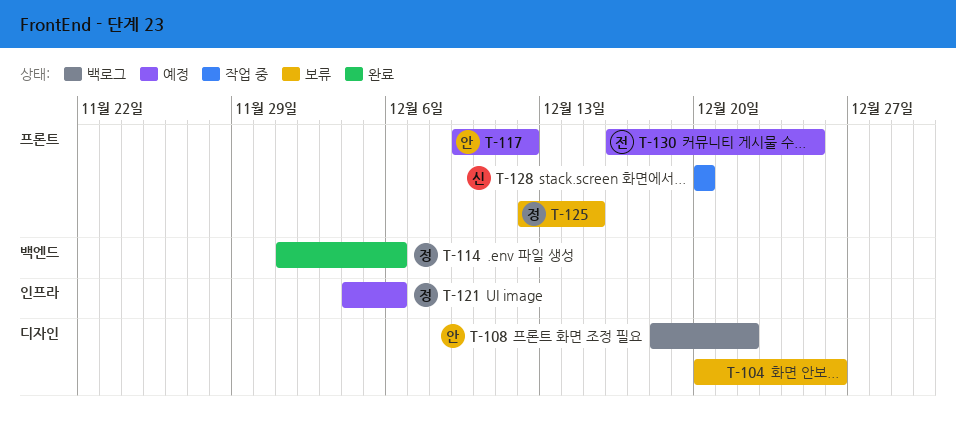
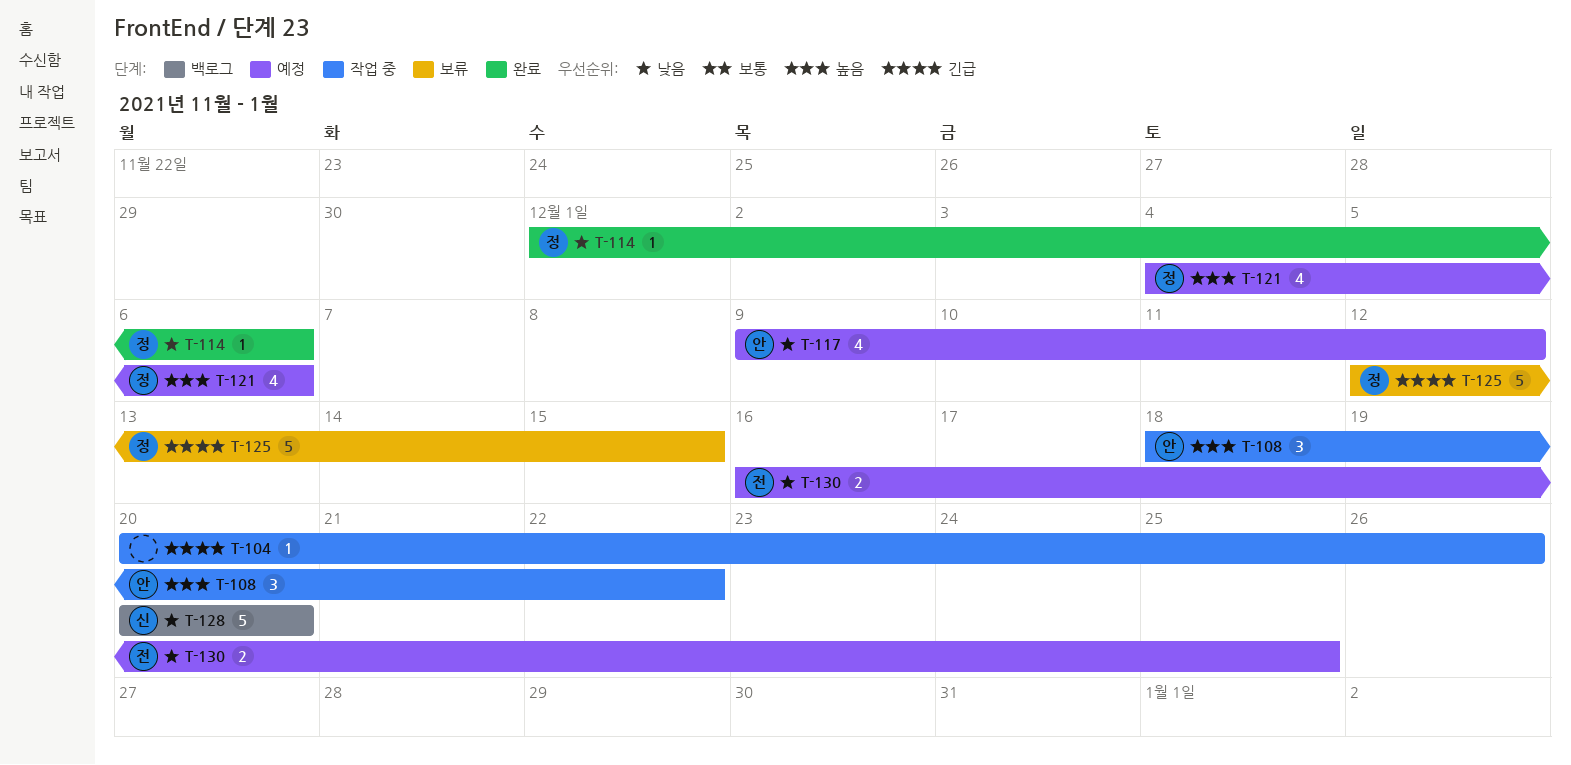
T-104, status: 보류 -> 작업 중
T-108, status: 백로그 -> 작업 중
T-128, status: 작업 중 -> 백로그

